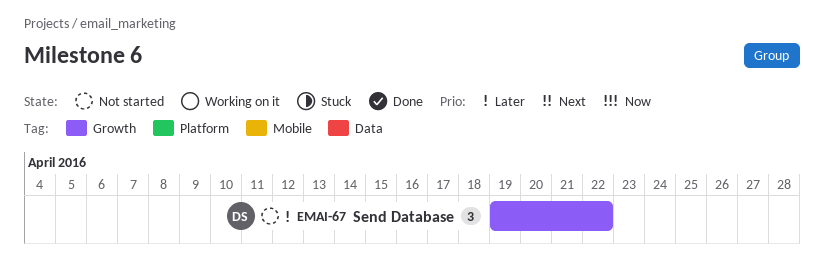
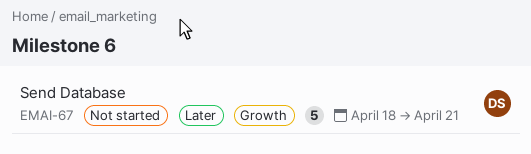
EMAI-67, estimate: 3 -> 5
EMAI-67, start: Apr 19 -> Apr 18
EMAI-67, due: Apr 22 -> Apr 21

